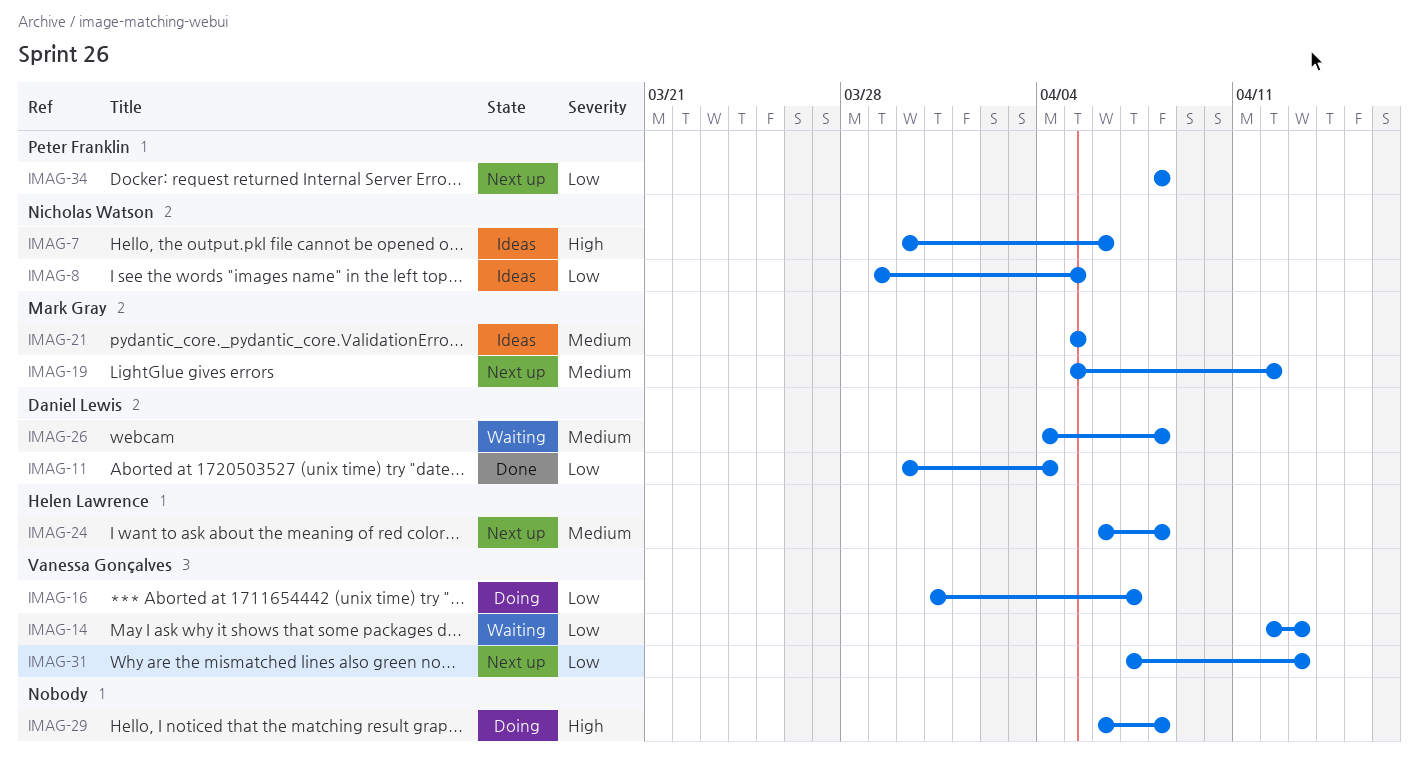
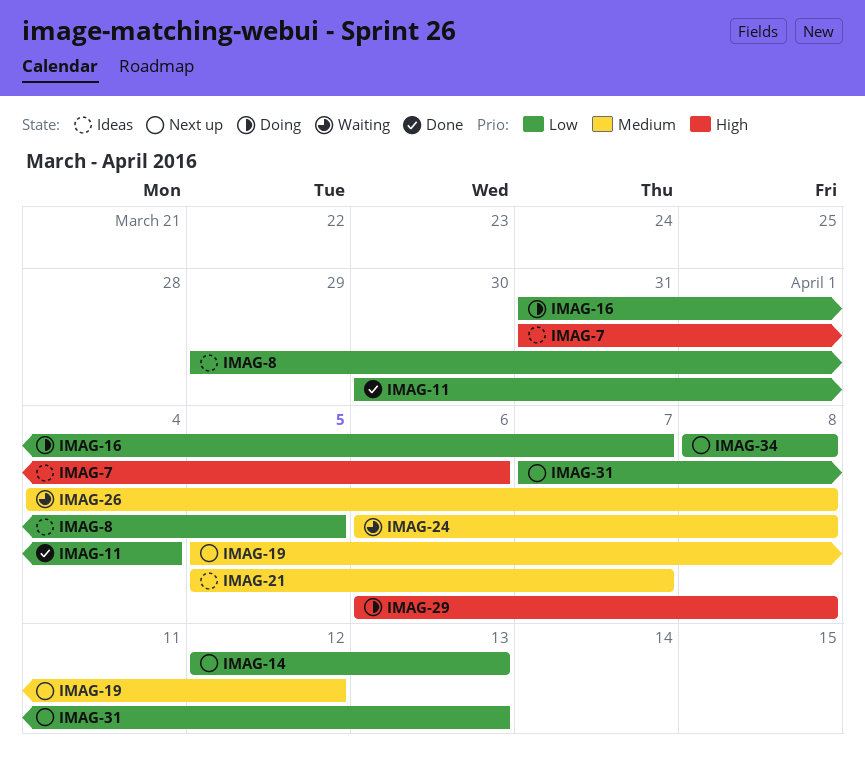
IMAG-7, start: Mar 30 -> Mar 31
IMAG-14, status: Waiting -> Next up
IMAG-21, due: Apr 5 -> Apr 7
IMAG-24, status: Next up -> Waiting

